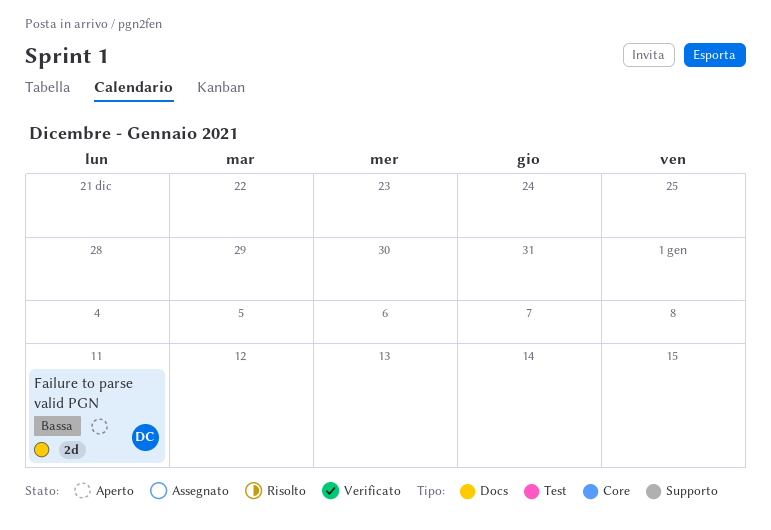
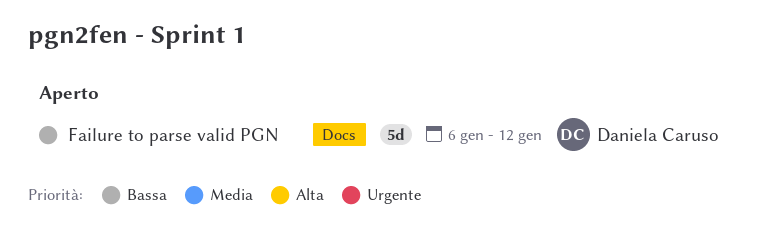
Failure to parse valid PGN, estimate: 2d -> 5d
Failure to parse valid PGN, due: Jan 11 -> Jan 12

